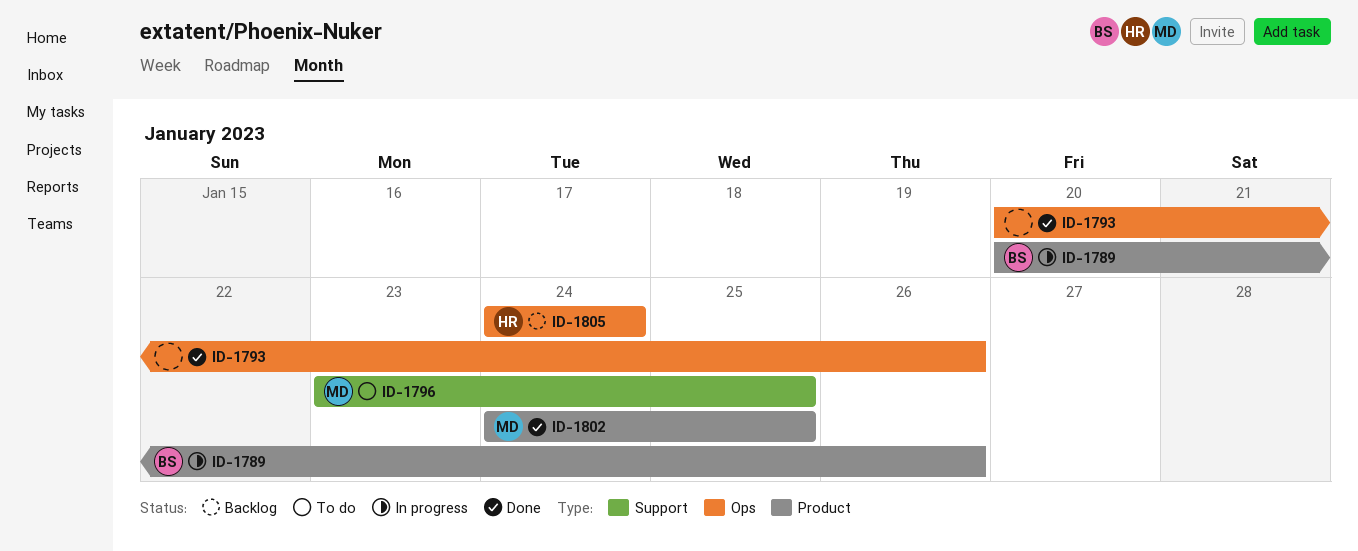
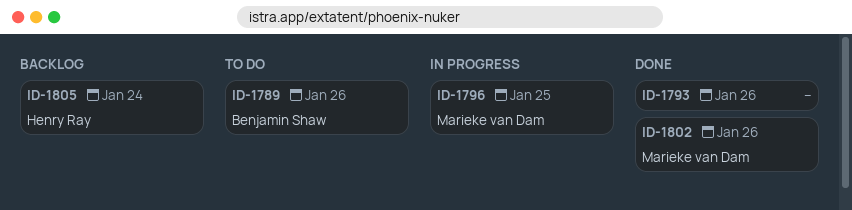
ID-1789, status: In progress -> To do
ID-1796, status: To do -> In progress
ID-1802, due: Jan 25 -> Jan 26

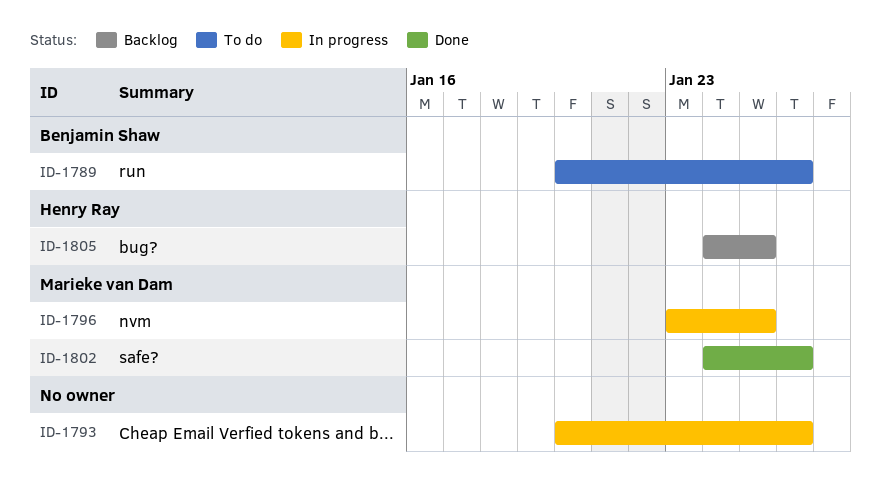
ID-1793, status: Done -> In progress
ID-1805, due: Jan 24 -> Jan 25

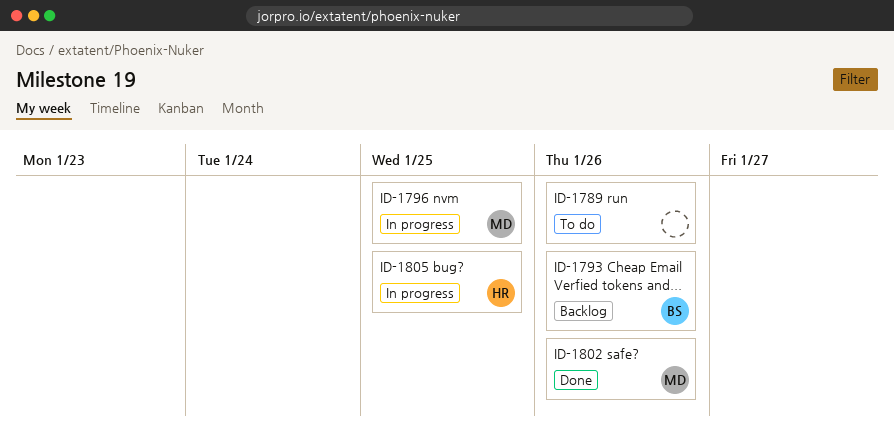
ID-1789, owner: Benjamin Shaw -> none
ID-1793, status: In progress -> Backlog
ID-1793, owner: none -> Benjamin Shaw
ID-1805, status: Backlog -> In progress

